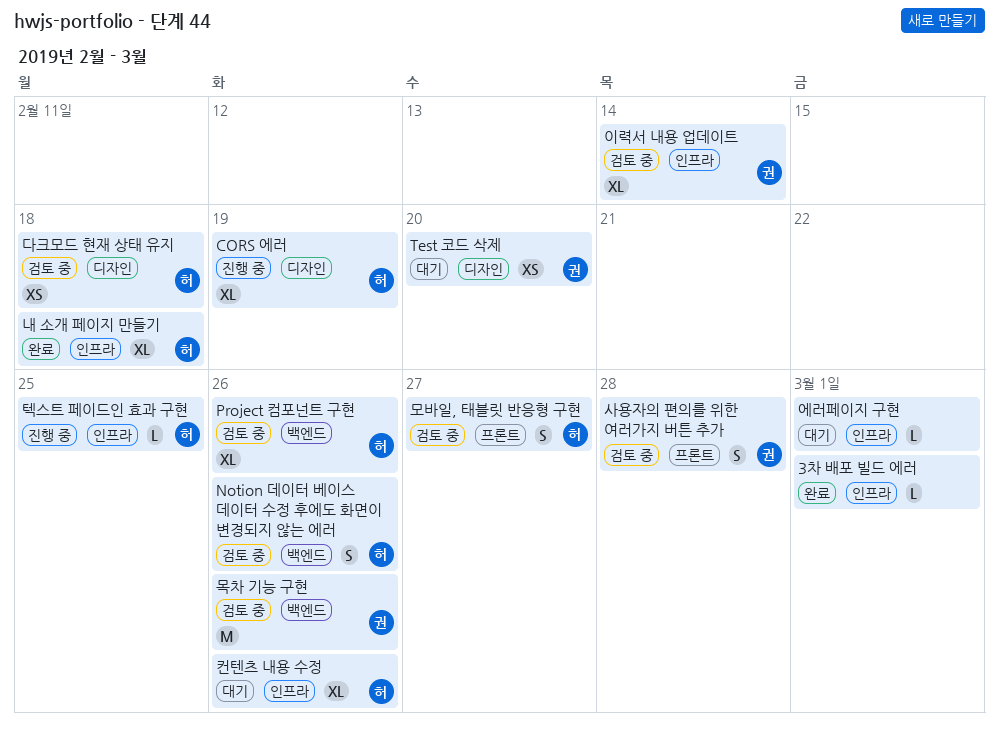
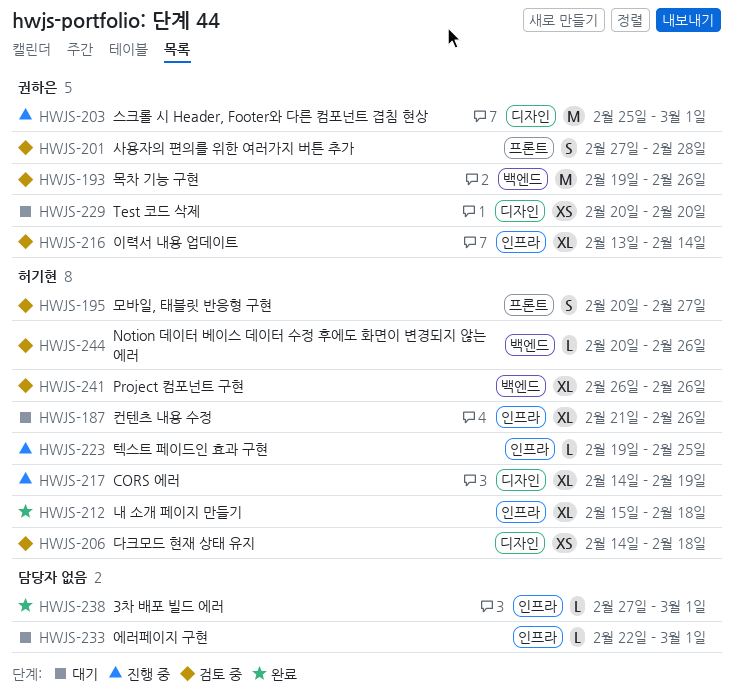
Notion 데이터 베이스 데이터 수정 후에도 화면이 변경되지 않는 에러, estimate: S -> L
스크롤 시 Header, Footer와 다른 컴포넌트 겹침 현상: none -> present

